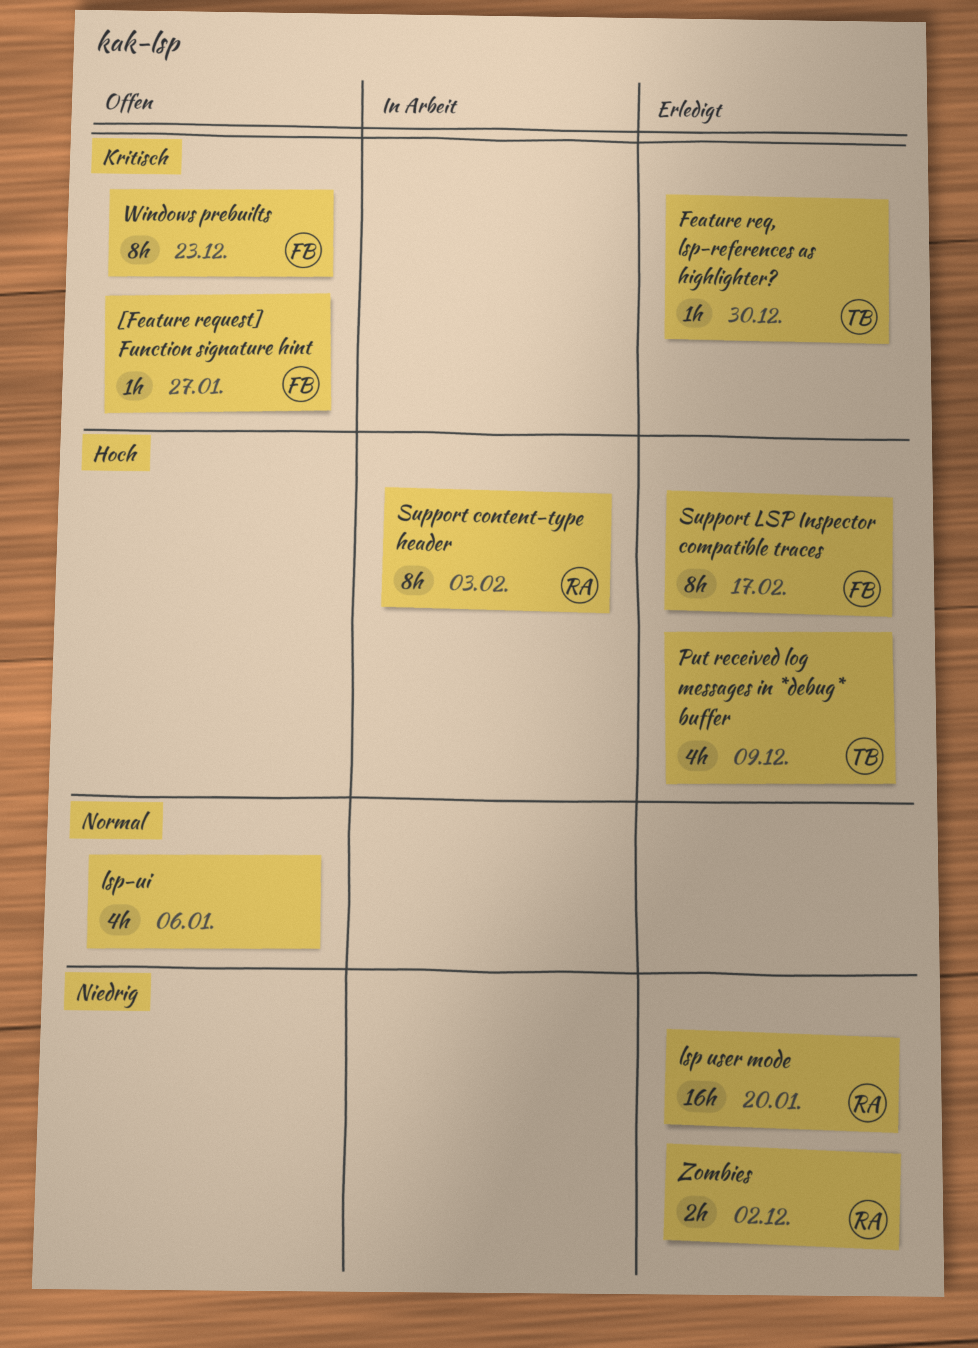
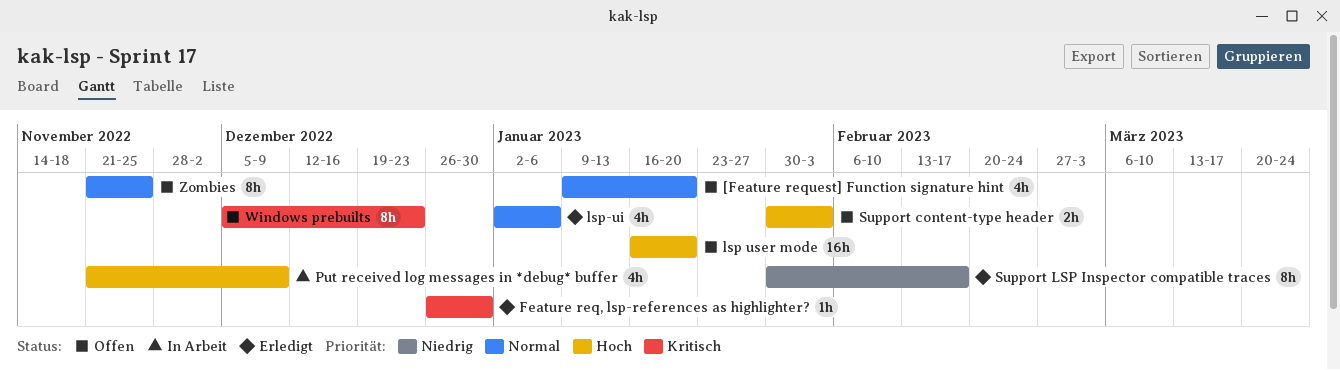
[Feature request] Function signature hint, priority: Kritisch -> Normal
[Feature request] Function signature hint, estimate: 1h -> 4h
[Feature request] Function signature hint, due: Jan 27 -> Jan 20
lsp user mode, status: Erledigt -> Offen
lsp user mode, priority: Niedrig -> Hoch
lsp-ui, status: Offen -> Erledigt
Put received log messages in *debug* buffer, status: Erledigt -> In Arbeit
Support content-type header, status: In Arbeit -> Offen
Support content-type header, estimate: 8h -> 2h
Support LSP Inspector compatible traces, priority: Hoch -> Niedrig
Zombies, status: Erledigt -> Offen
Zombies, priority: Niedrig -> Normal
Zombies, estimate: 2h -> 8h
Zombies, due: Dec 2 -> Nov 25

